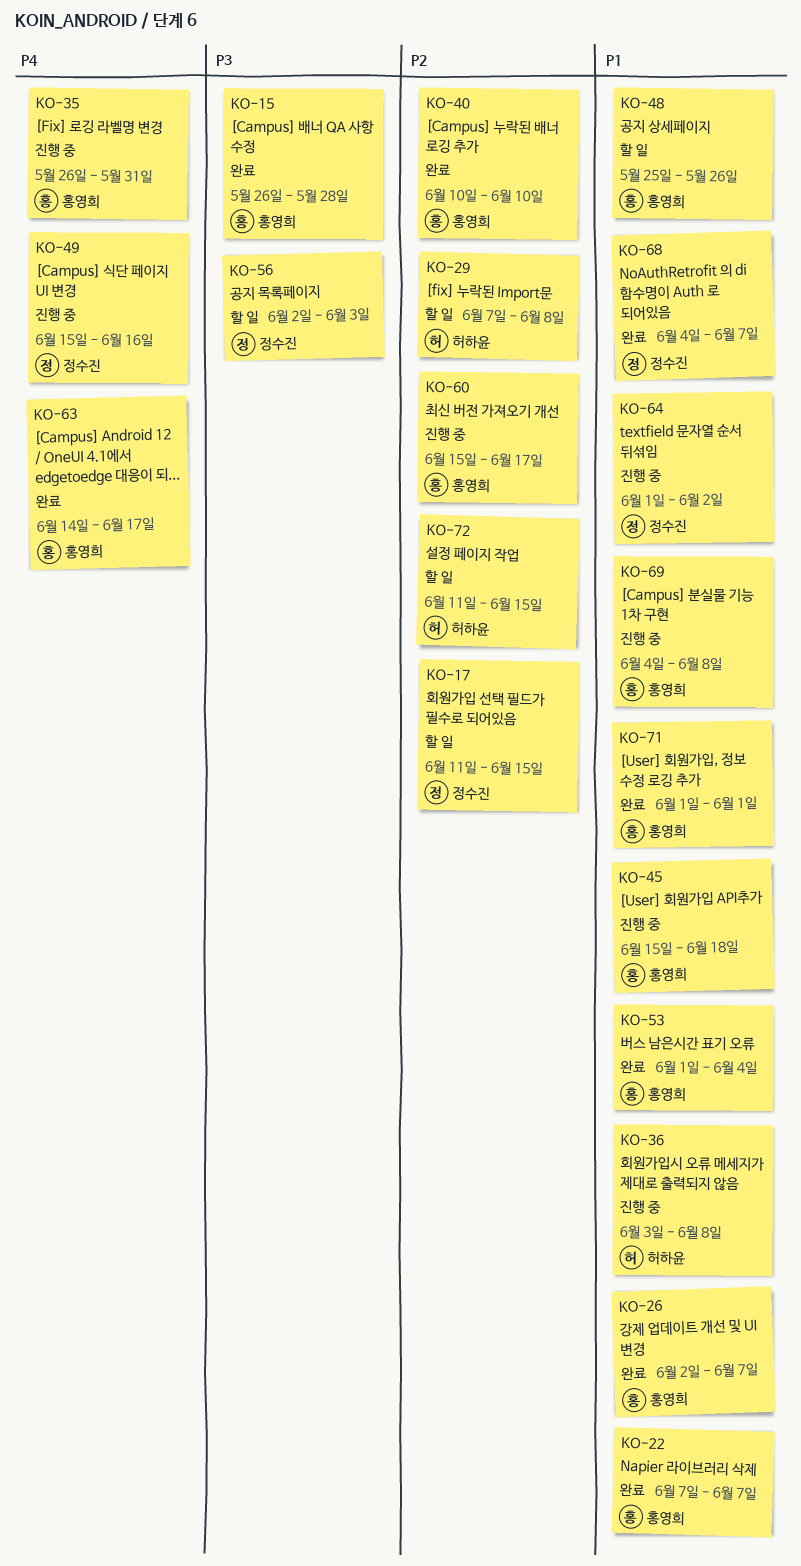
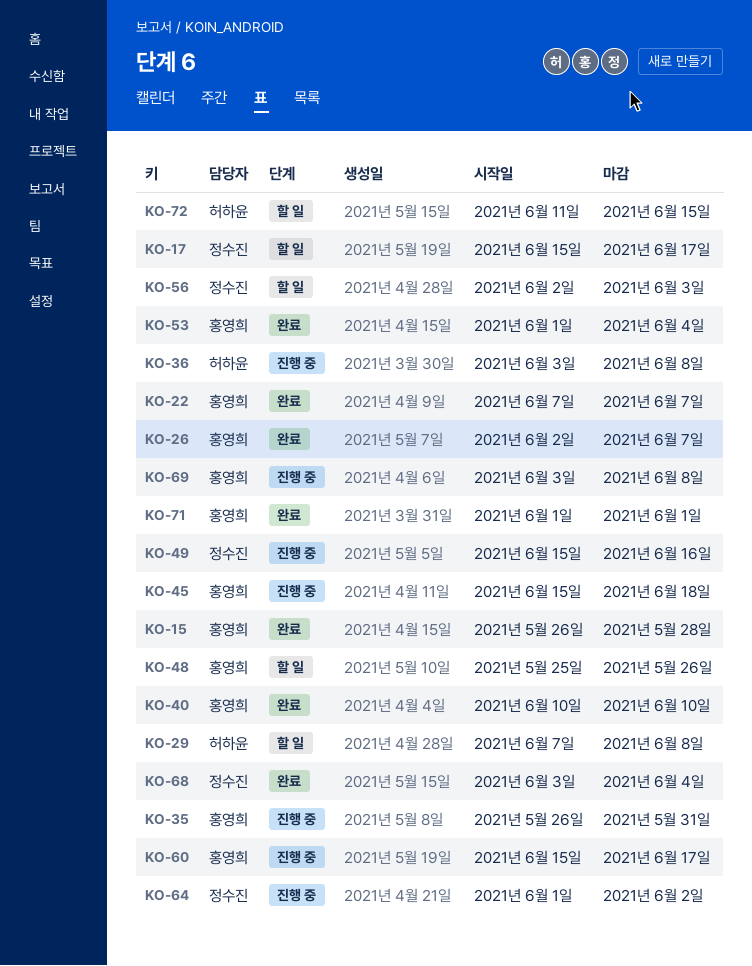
KO-17, start: Jun 11 -> Jun 15
KO-17, due: Jun 15 -> Jun 17
KO-63: present -> none
KO-68, start: Jun 4 -> Jun 3
KO-68, due: Jun 7 -> Jun 4
KO-69, start: Jun 4 -> Jun 3

